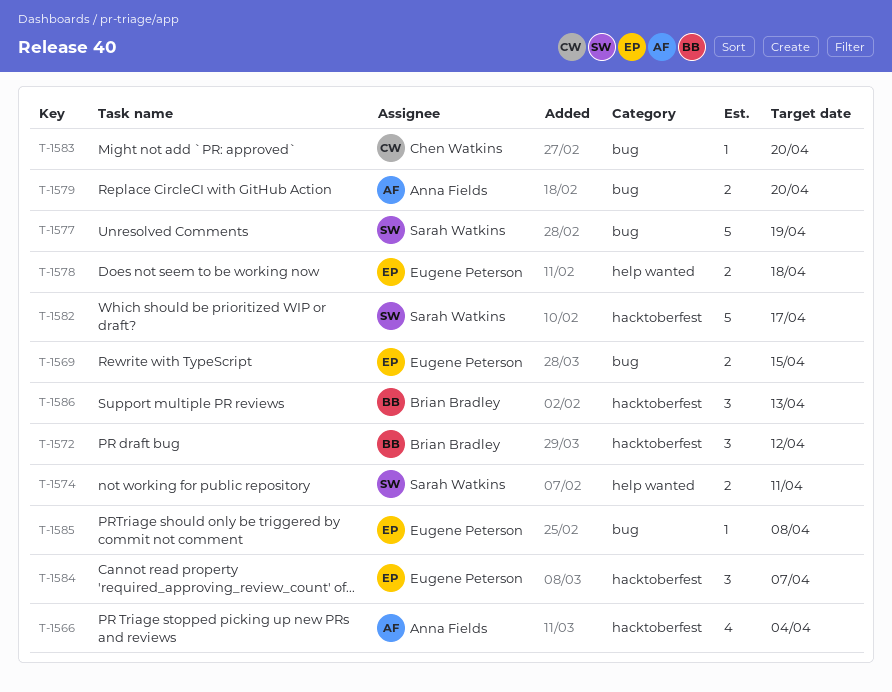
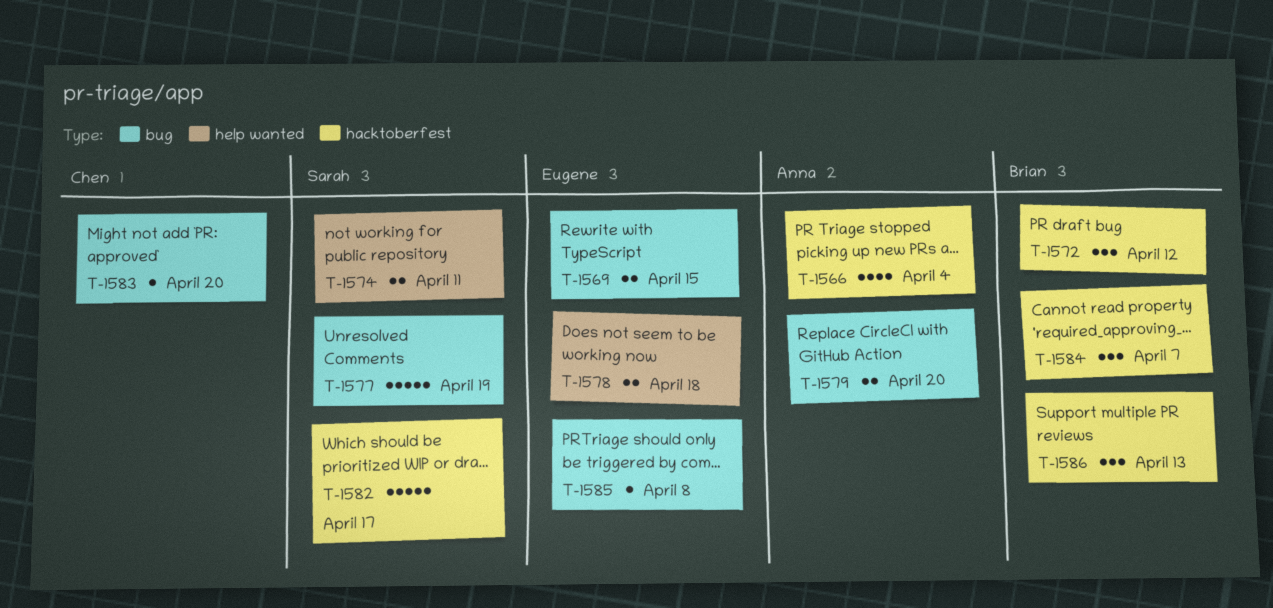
T-1584, owner: Eugene Peterson -> Brian Bradley

